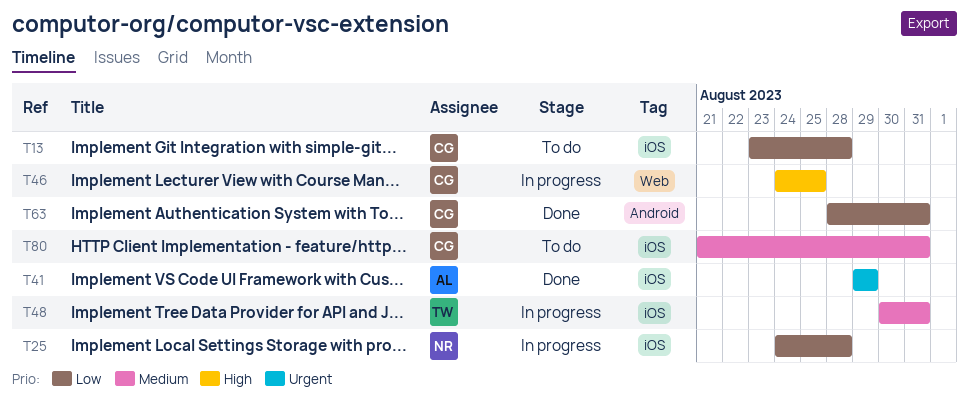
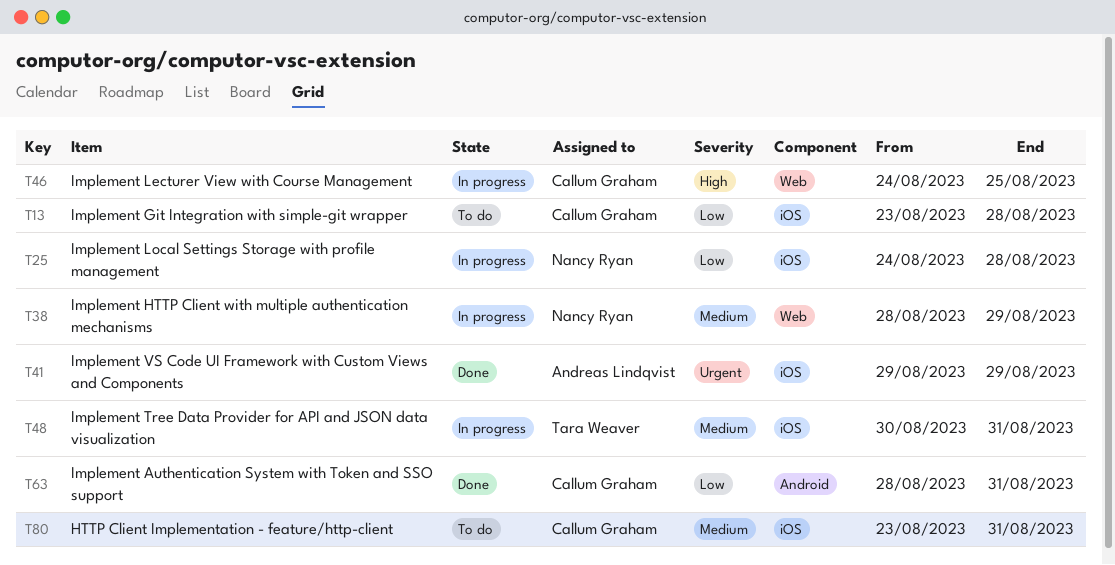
T38: none -> present
T80, start: Aug 21 -> Aug 23

